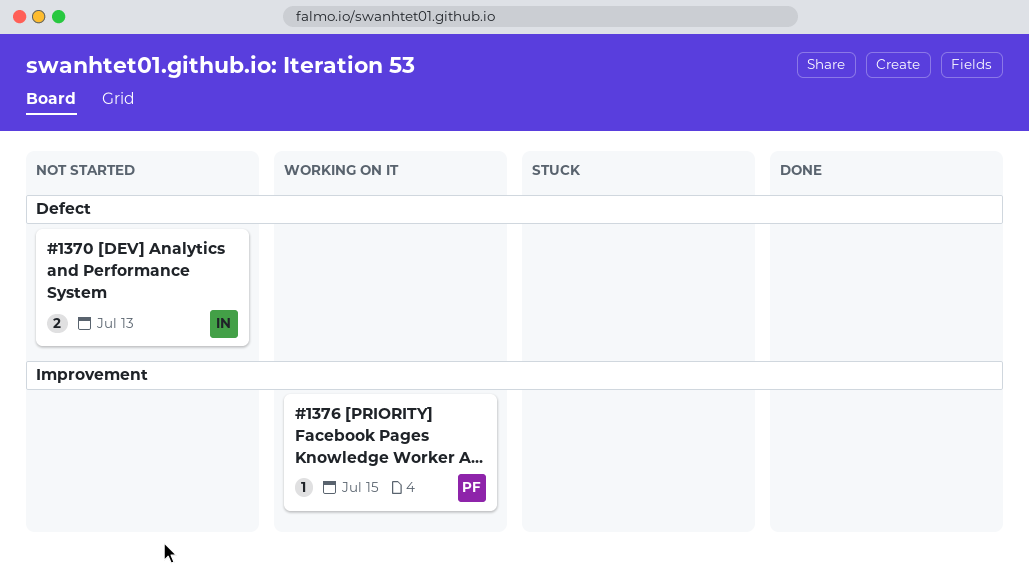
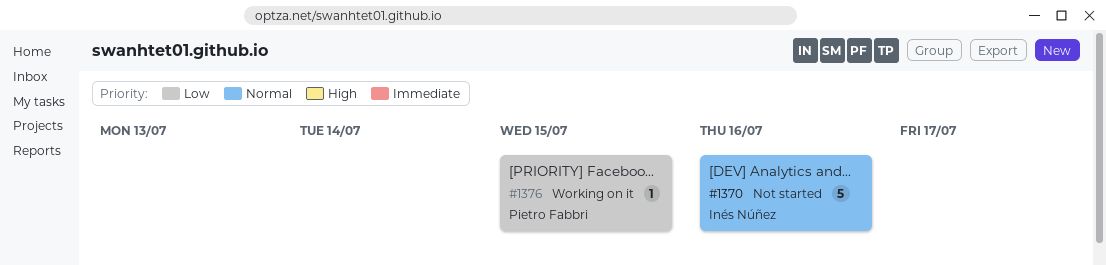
#1370, estimate: 2 -> 5
#1370, due: Jul 13 -> Jul 16

